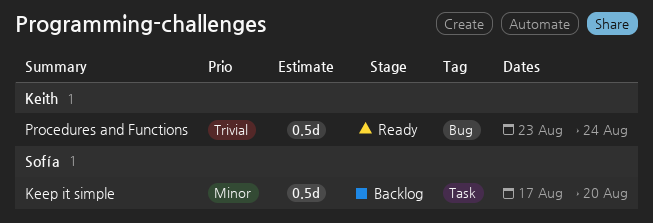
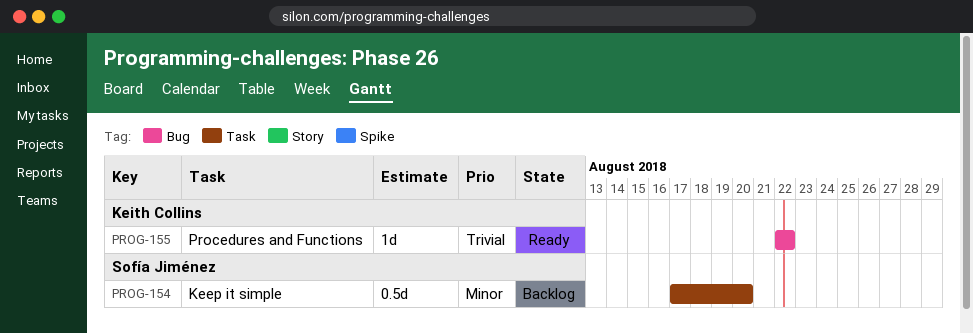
Procedures and Functions, estimate: 0.5d -> 1d
Procedures and Functions, start: Aug 23 -> Aug 22
Procedures and Functions, due: Aug 24 -> Aug 22

